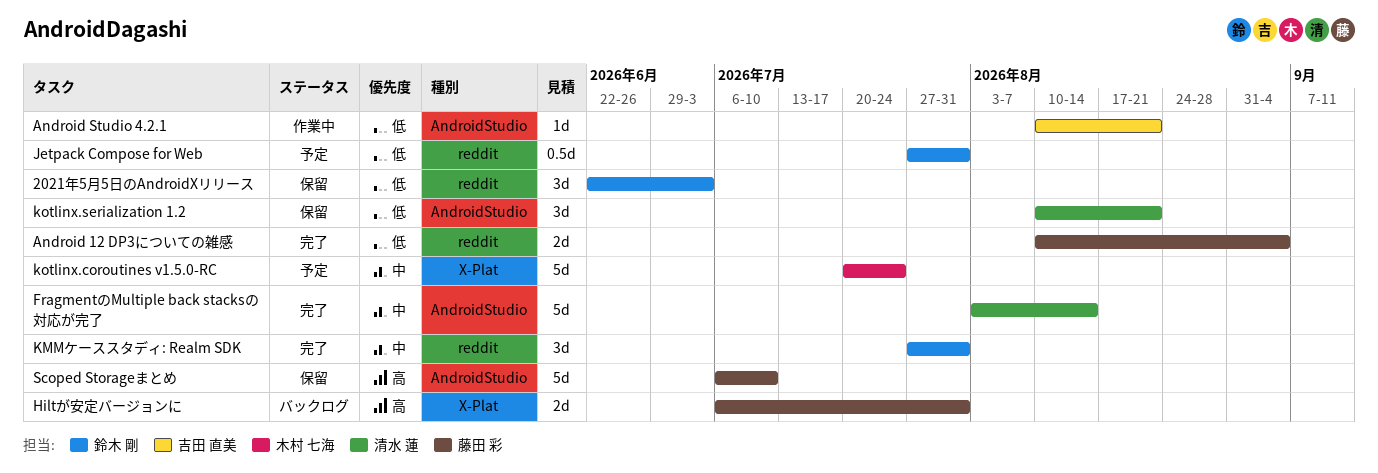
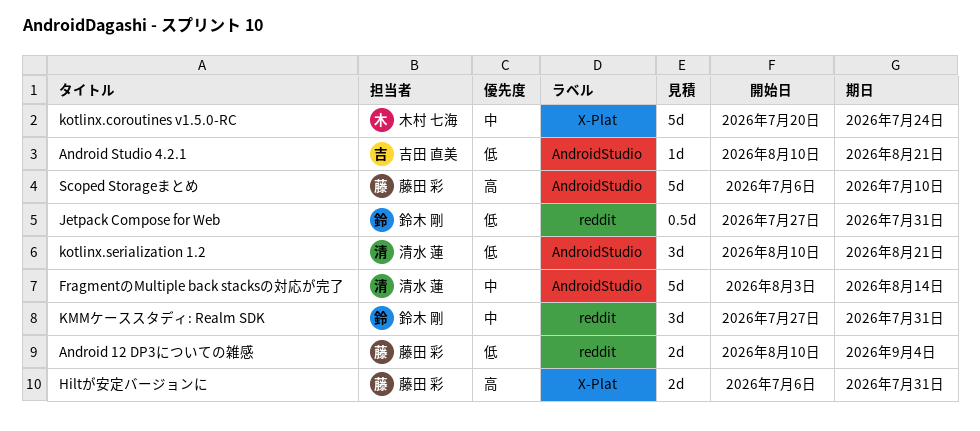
2021年5月5日のAndroidXリリース: present -> none

